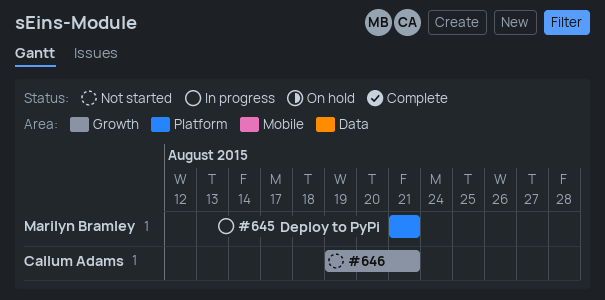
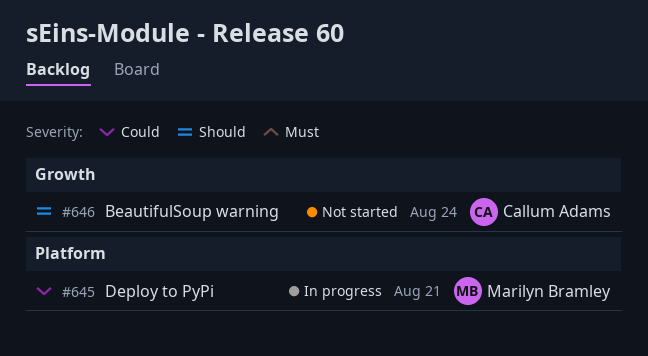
#646, due: Aug 21 -> Aug 24

